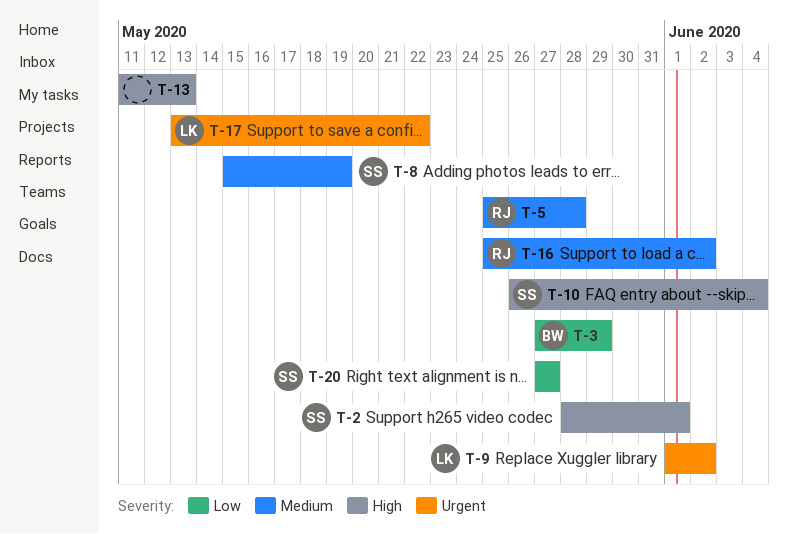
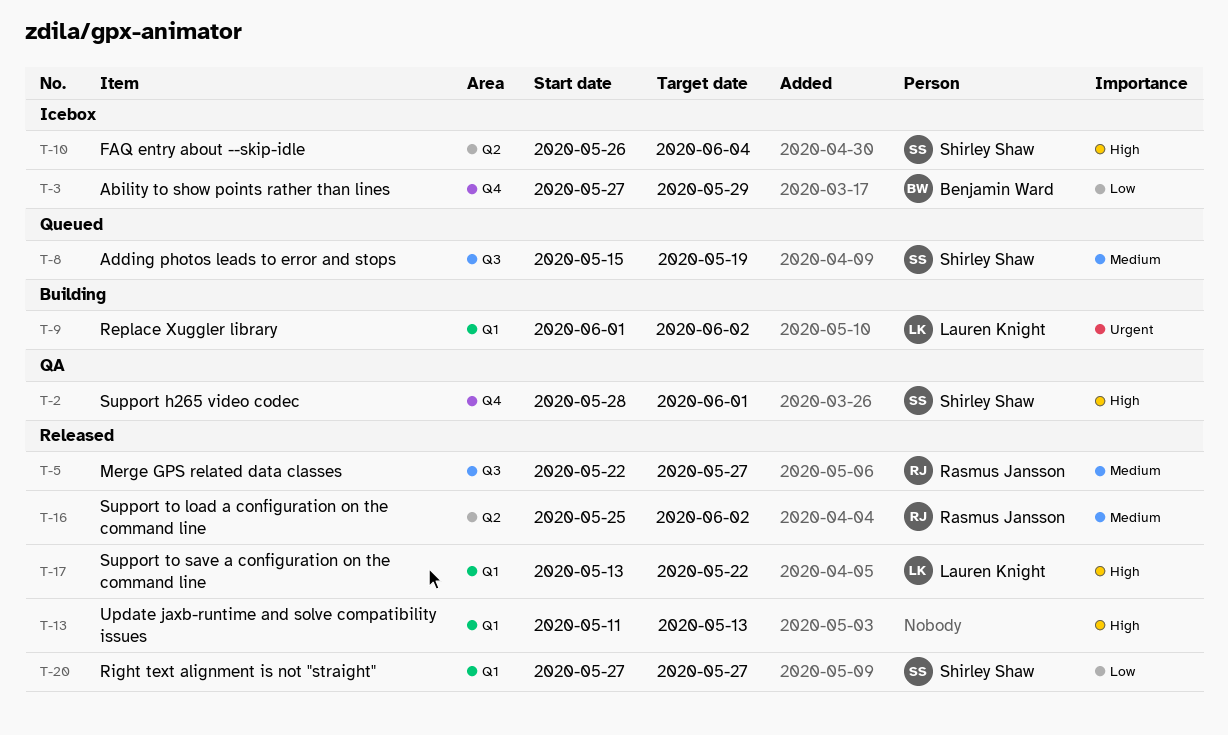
T-5, start: May 25 -> May 22
T-5, due: May 28 -> May 27
T-17, priority: Urgent -> High

